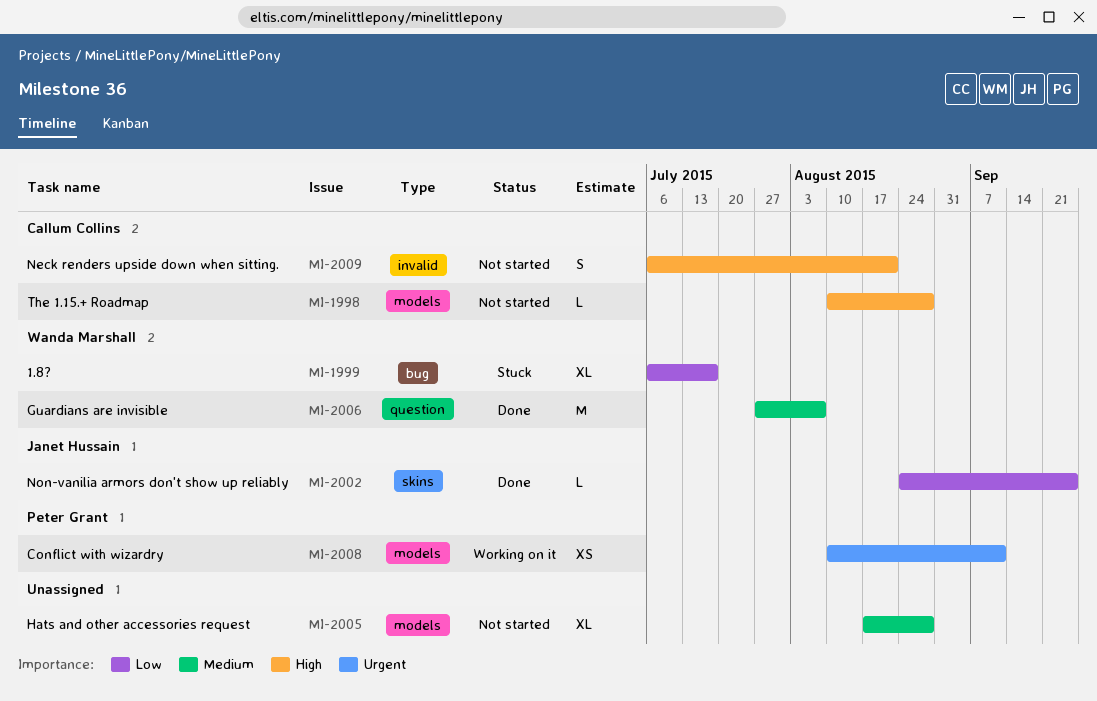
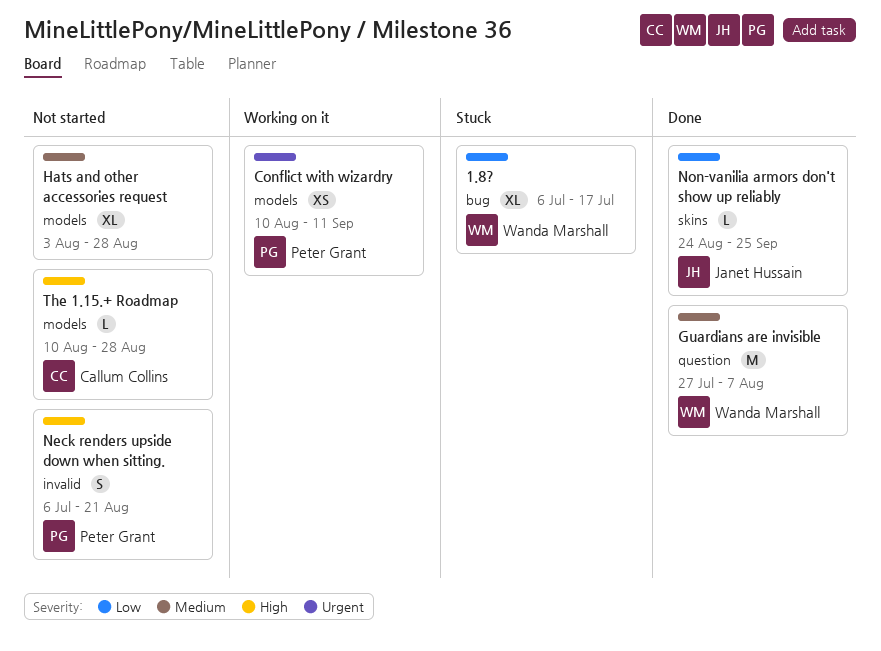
Hats and other accessories request, start: Aug 17 -> Aug 3
Neck renders upside down when sitting., owner: Callum Collins -> Peter Grant

